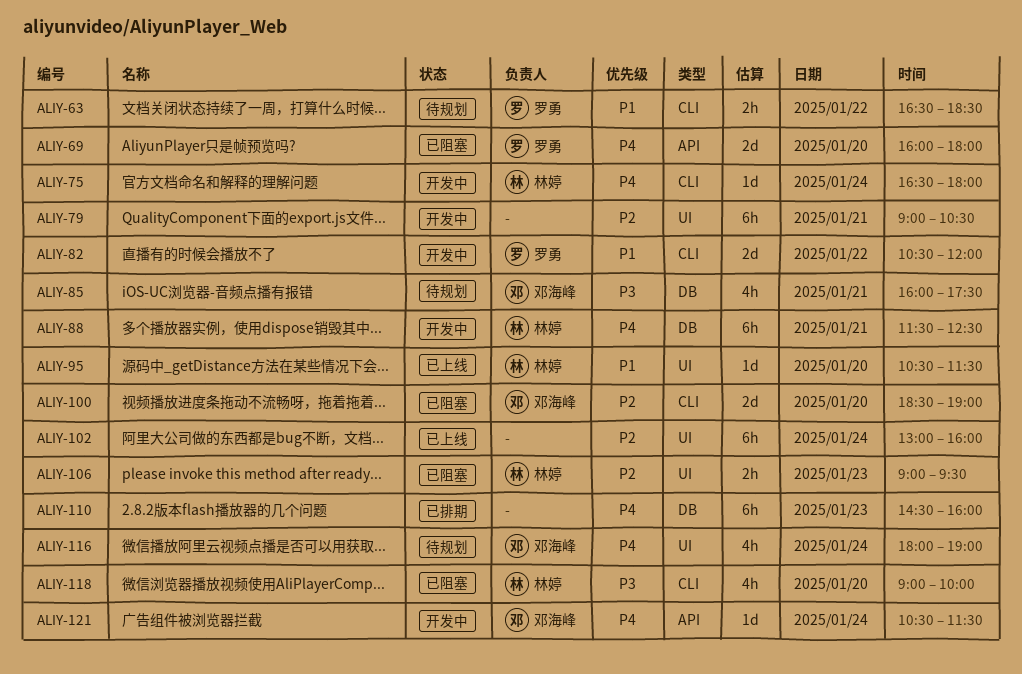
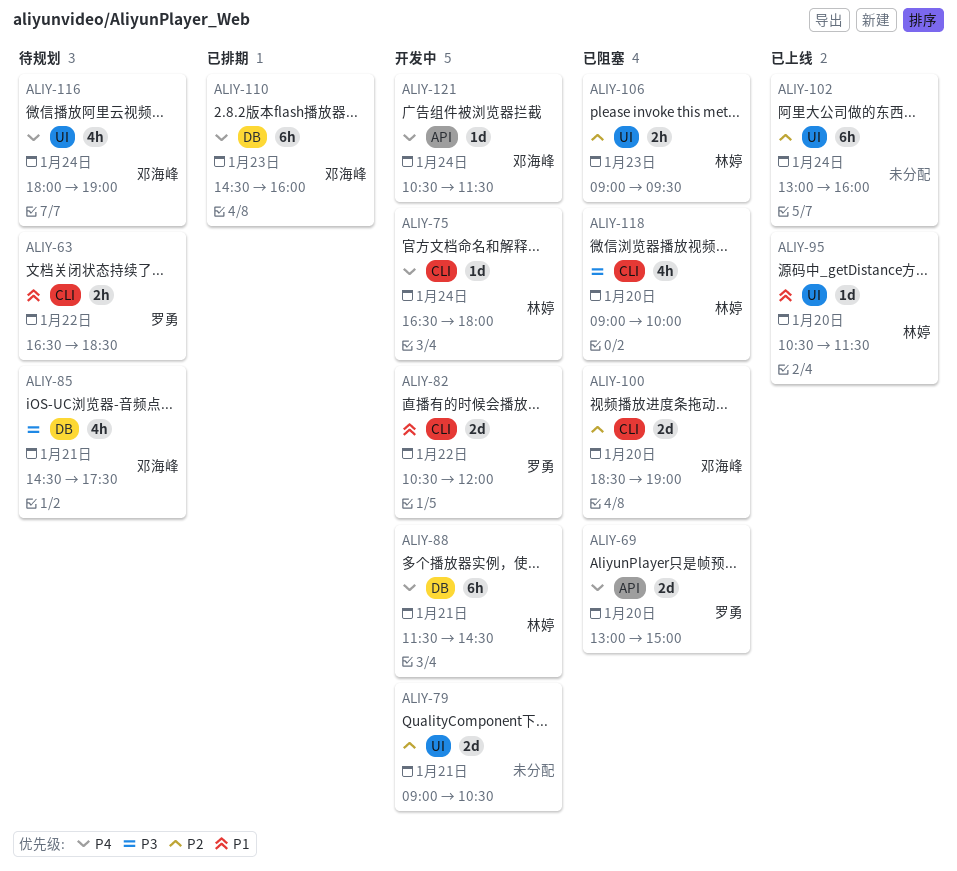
ALIY-69, begins: 16:00 -> 13:00
ALIY-69, ends: 18:00 -> 15:00
ALIY-79, estimate: 6h -> 2d
ALIY-85, begins: 16:00 -> 14:30
ALIY-88, ends: 12:30 -> 14:30
ALIY-110, owner: none -> 邓海峰

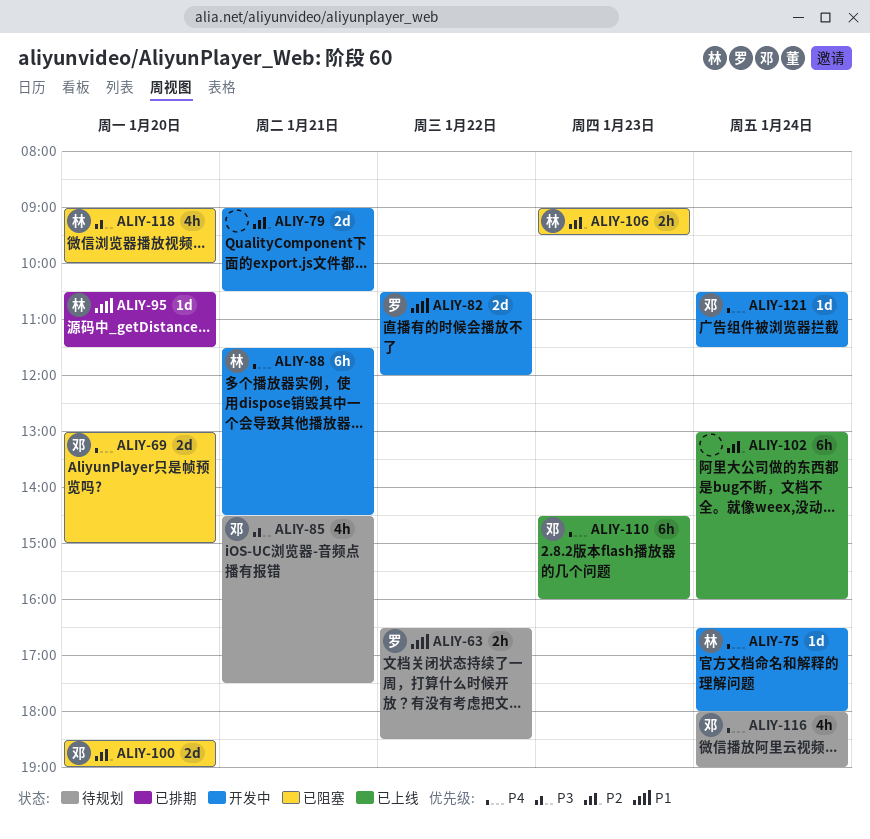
ALIY-69, owner: 罗勇 -> 邓海峰
ALIY-95, status: 已上线 -> 已排期
ALIY-110, status: 已排期 -> 已上线

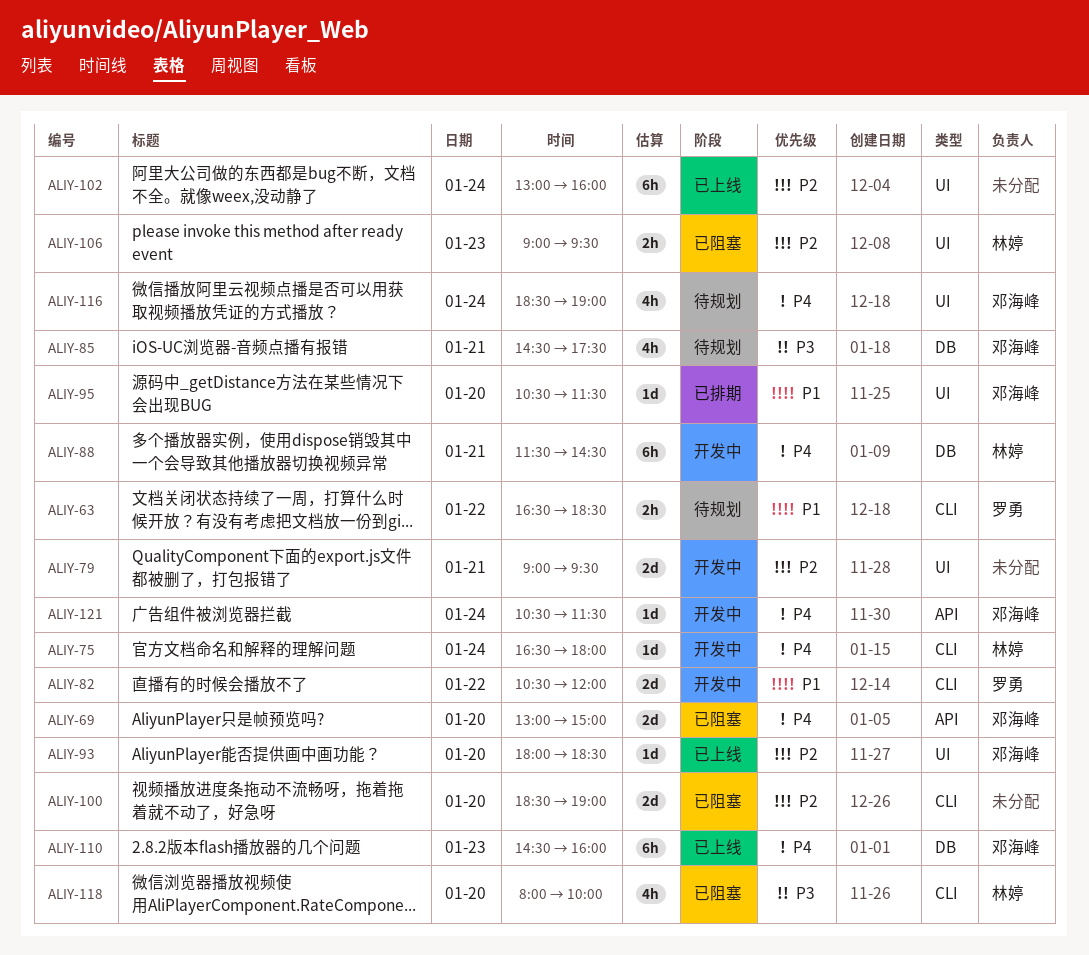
ALIY-79, ends: 10:30 -> 09:30
ALIY-93: none -> present
ALIY-95, owner: 林婷 -> 邓海峰
ALIY-100, owner: 邓海峰 -> none
ALIY-116, begins: 18:00 -> 18:30
ALIY-118, begins: 09:00 -> 08:00

